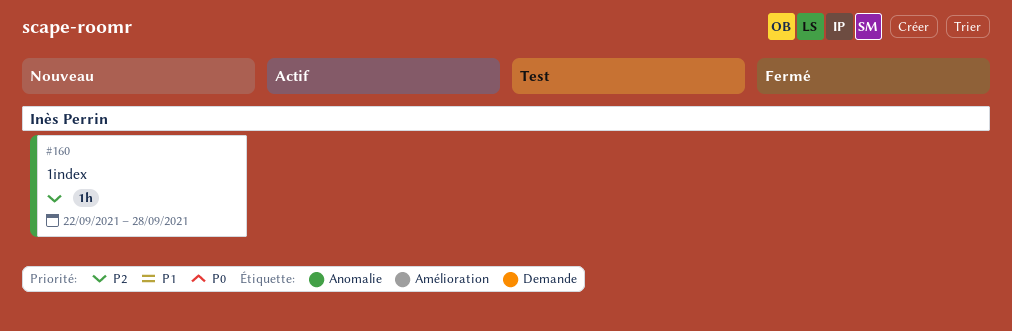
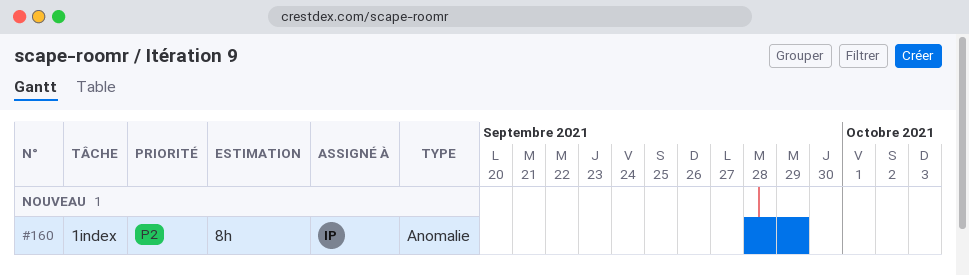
#160, estimate: 1h -> 8h
#160, start: Sep 22 -> Sep 28
#160, due: Sep 28 -> Sep 29

